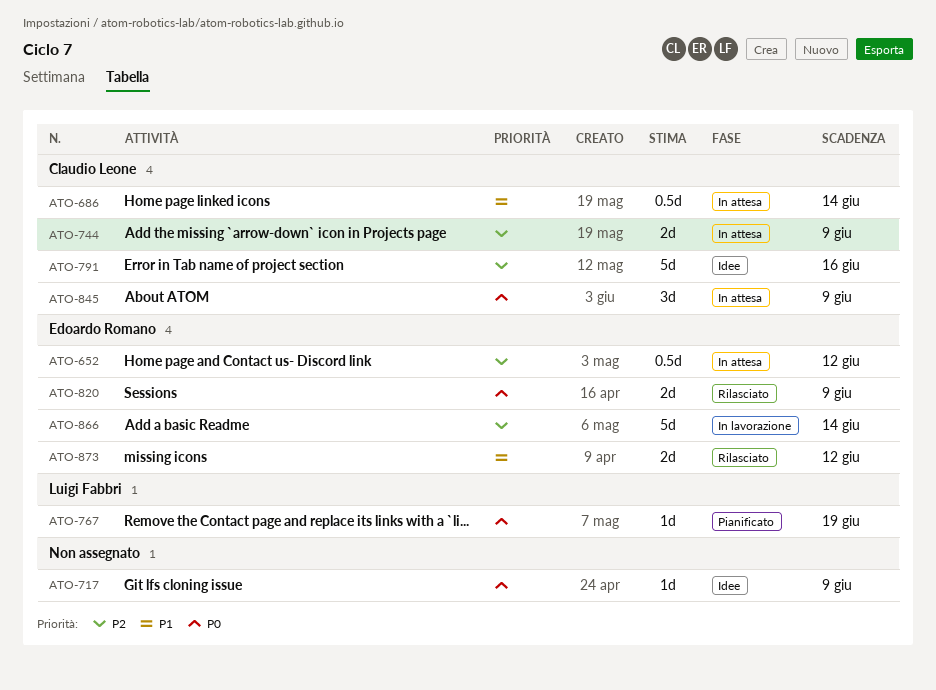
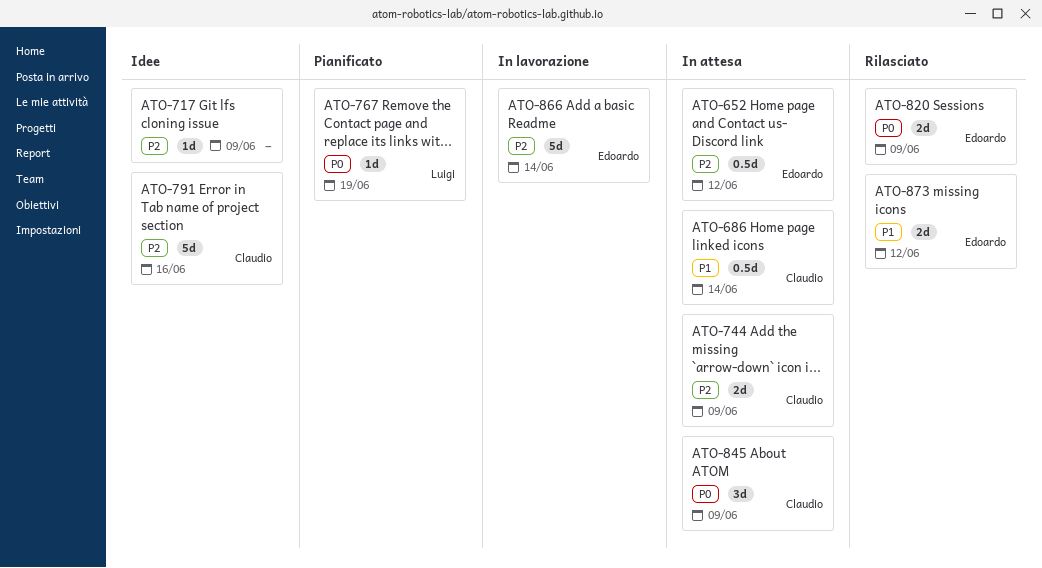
ATO-717, priority: P0 -> P2

